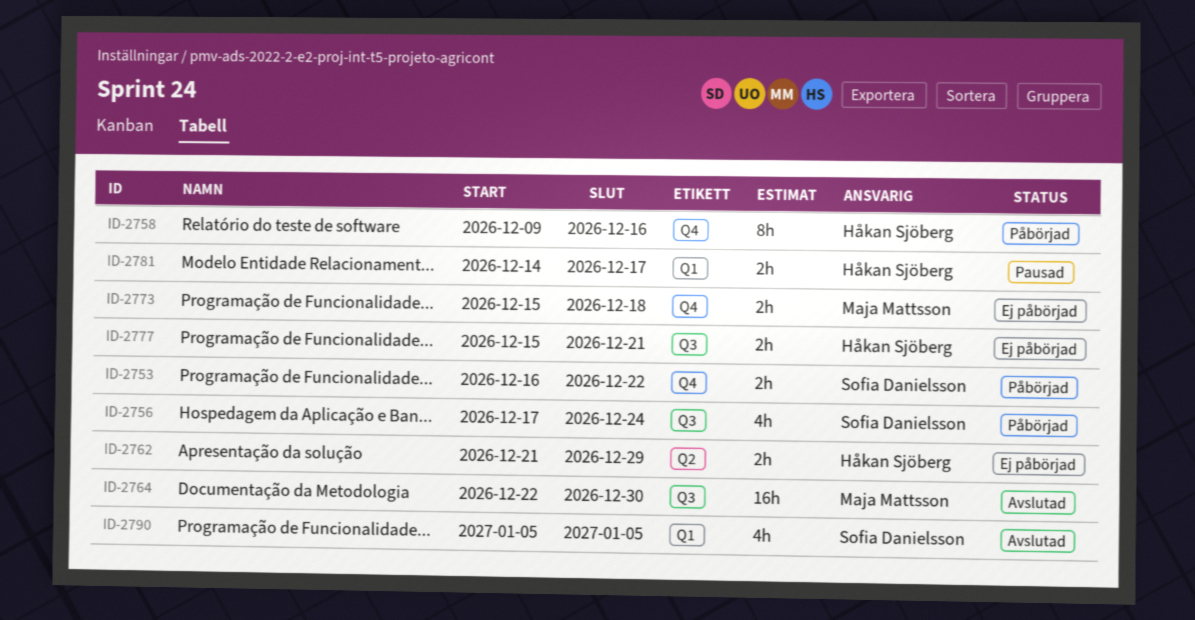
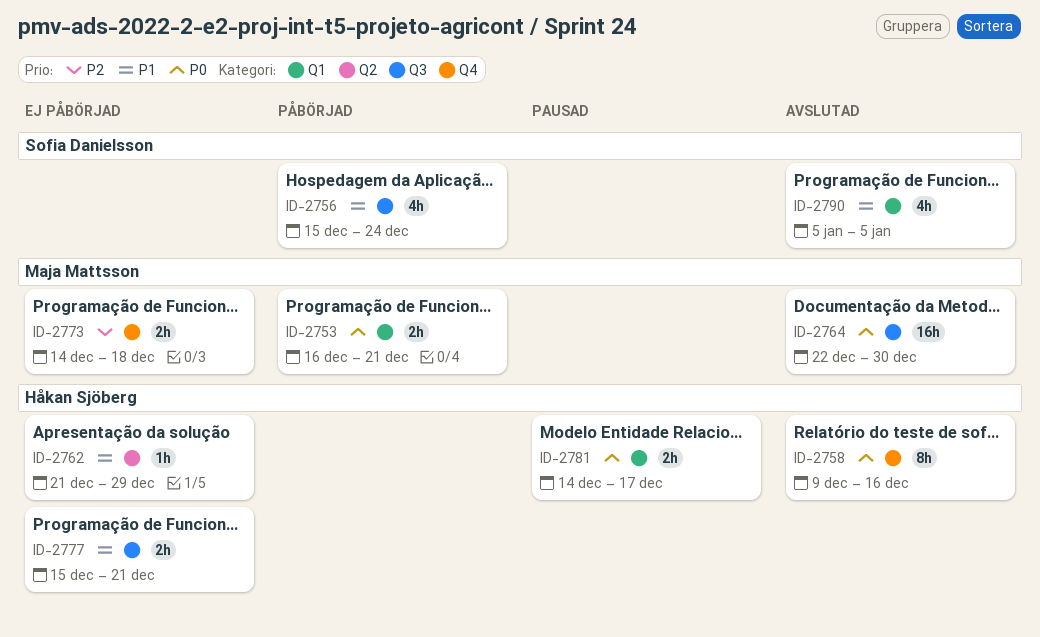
ID-2753, owner: Sofia Danielsson -> Maja Mattsson
ID-2753, label: Q4 -> Q1
ID-2753, due: Dec 22 -> Dec 21
ID-2756, start: Dec 17 -> Dec 15
ID-2758, status: Påbörjad -> Avslutad
ID-2762, estimate: 2h -> 1h
ID-2773, start: Dec 15 -> Dec 14

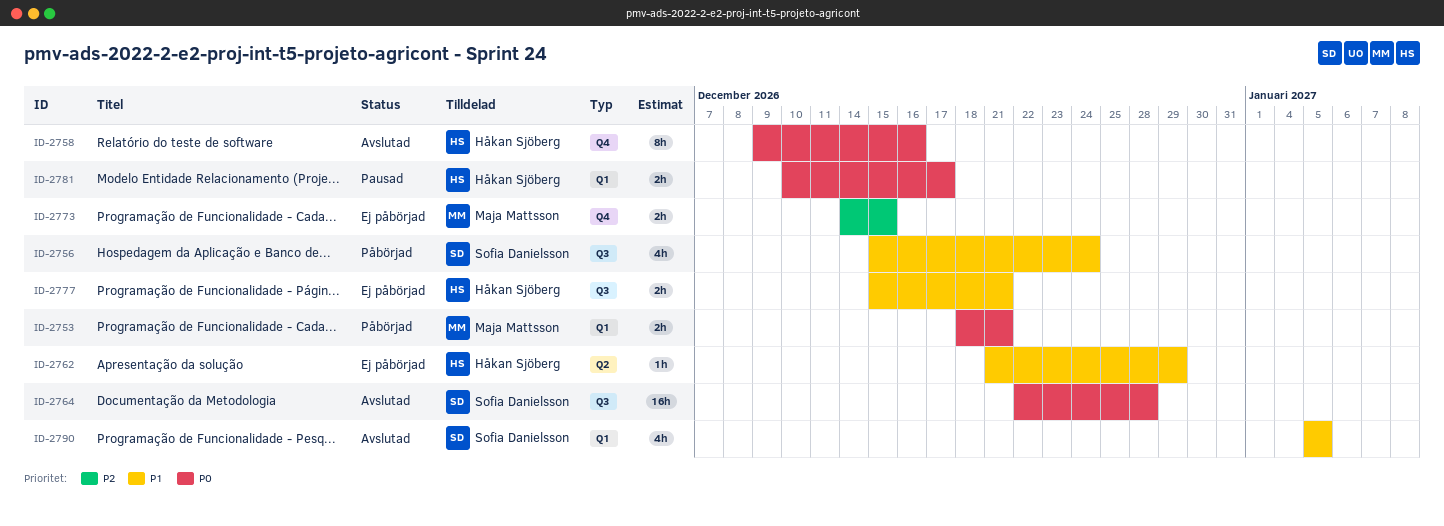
ID-2753, start: Dec 16 -> Dec 18
ID-2764, owner: Maja Mattsson -> Sofia Danielsson
ID-2764, due: Dec 30 -> Dec 28
ID-2773, due: Dec 18 -> Dec 15
ID-2781, start: Dec 14 -> Dec 10

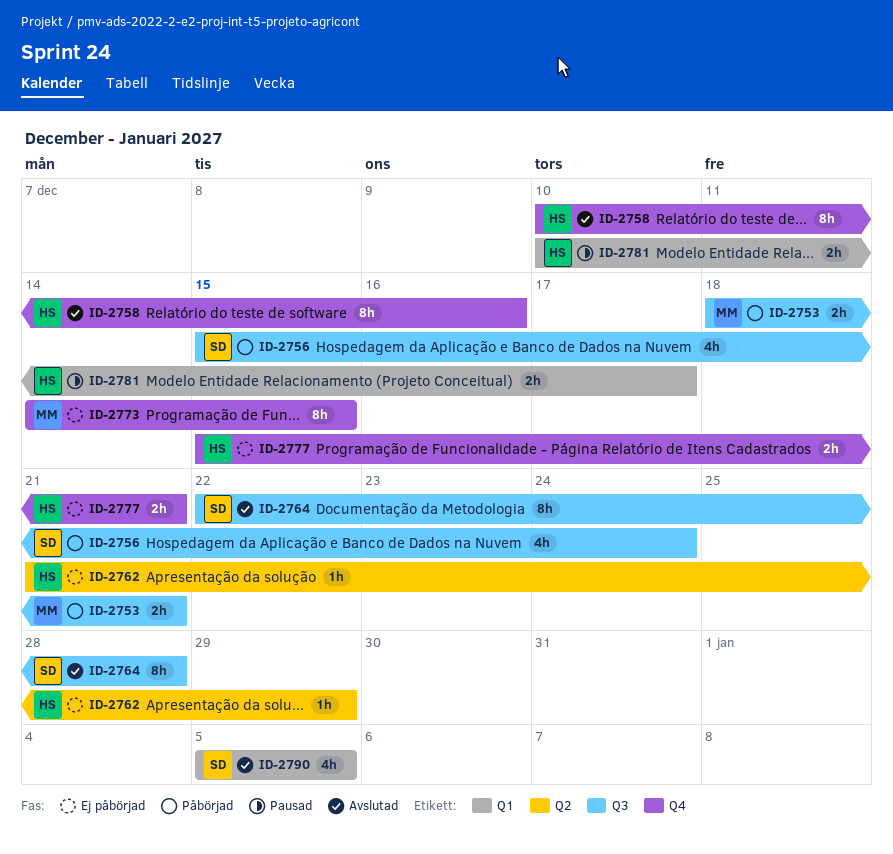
ID-2753, label: Q1 -> Q3
ID-2758, start: Dec 9 -> Dec 10
ID-2764, estimate: 16h -> 8h
ID-2773, estimate: 2h -> 8h
ID-2777, label: Q3 -> Q4

